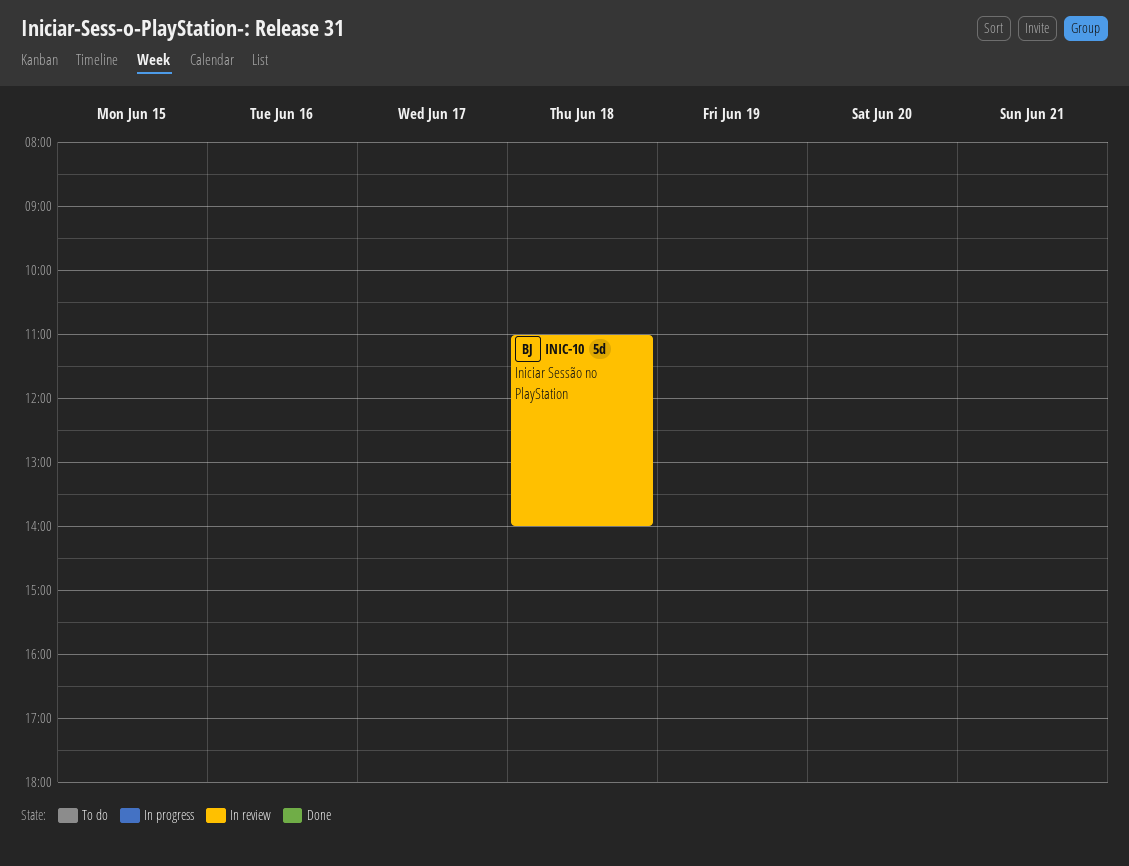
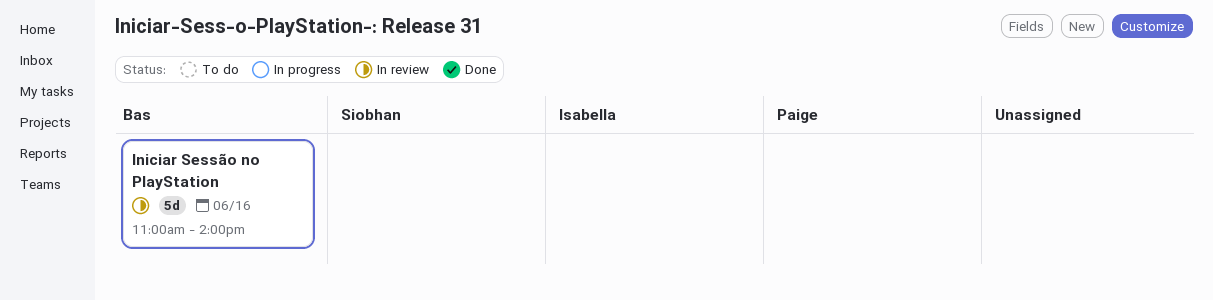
Iniciar Sessão no PlayStation, day: Jun 18 -> Jun 16

